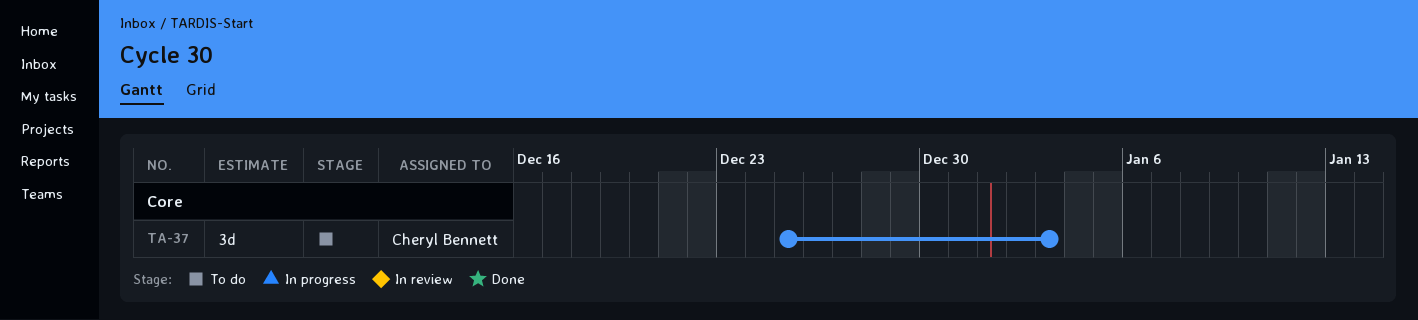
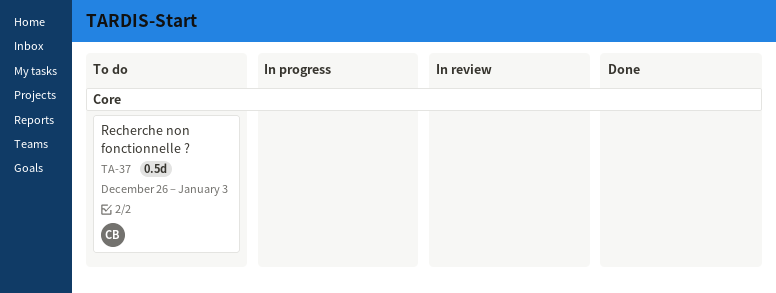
TA-37, estimate: 3d -> 0.5d
TA-37, start: Dec 25 -> Dec 26

